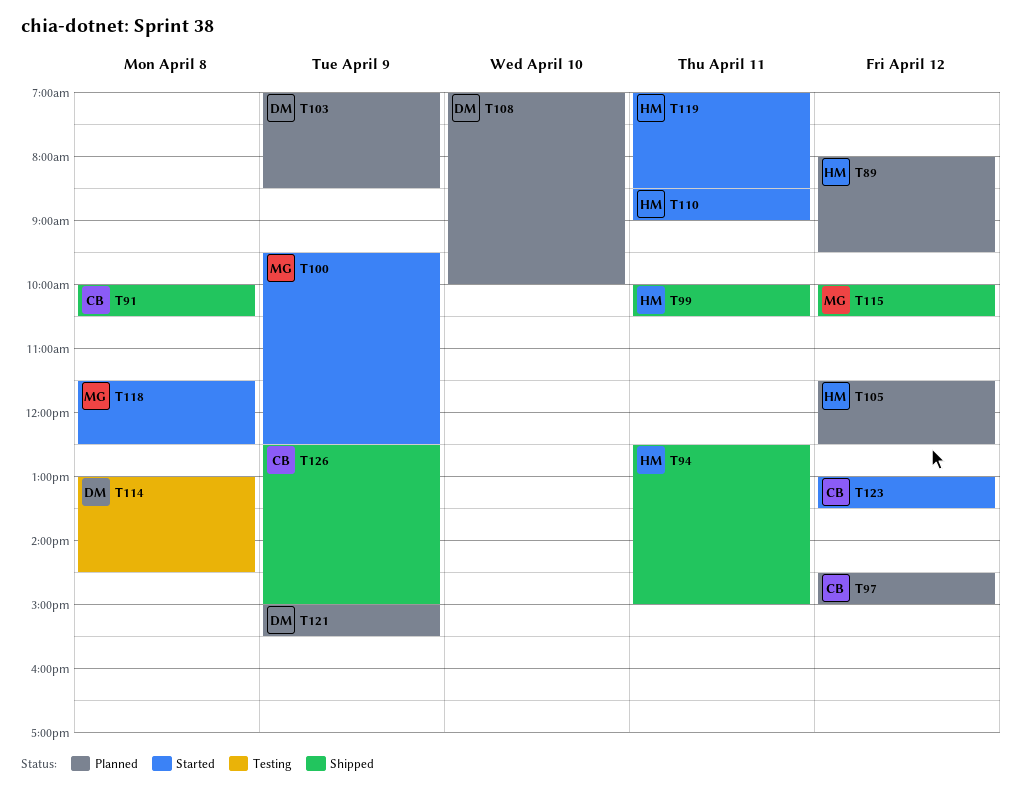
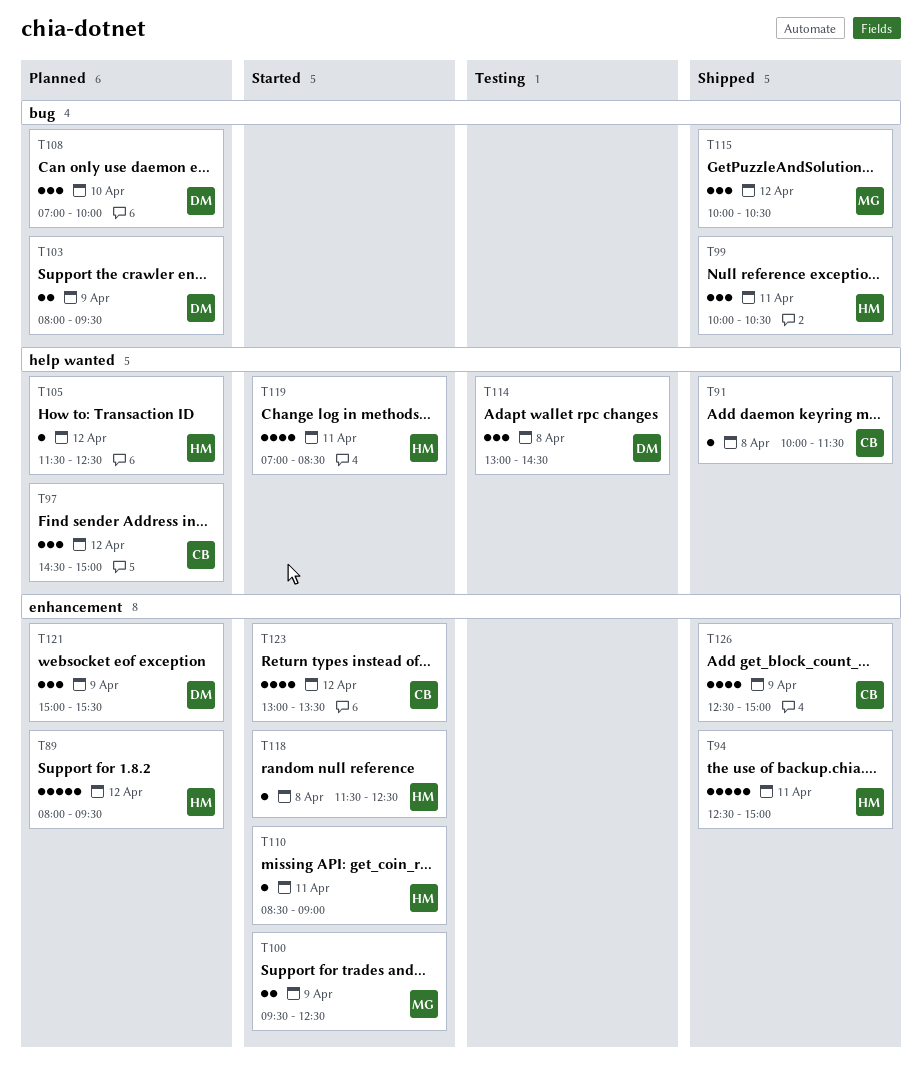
T91, ends: 10:30 -> 11:30
T103, begins: 07:00 -> 08:00
T103, ends: 08:30 -> 09:30
T118, owner: MG -> HM

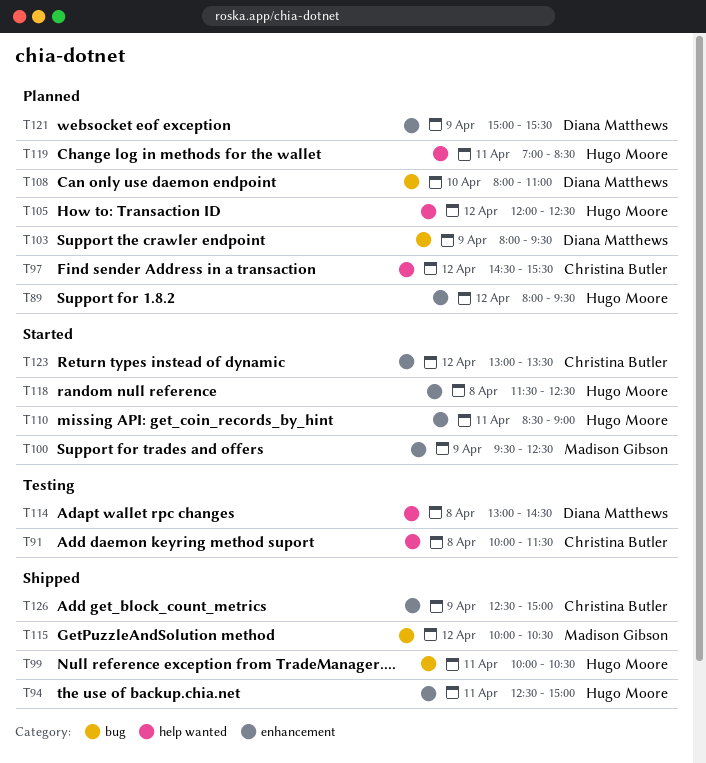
T91, status: Shipped -> Testing
T97, ends: 15:00 -> 15:30
T105, begins: 11:30 -> 12:00
T108, begins: 07:00 -> 08:00
T108, ends: 10:00 -> 11:00
T119, status: Started -> Planned

